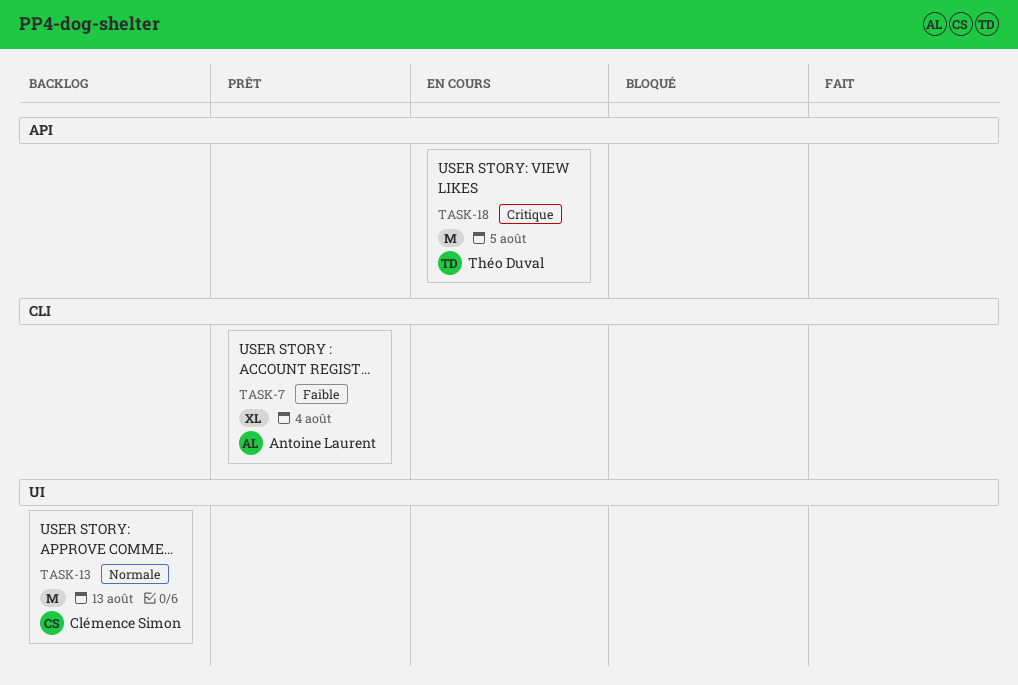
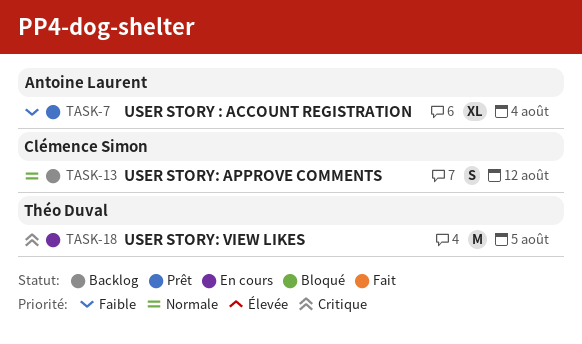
TASK-13, estimate: M -> S
TASK-13, due: Aug 13 -> Aug 12

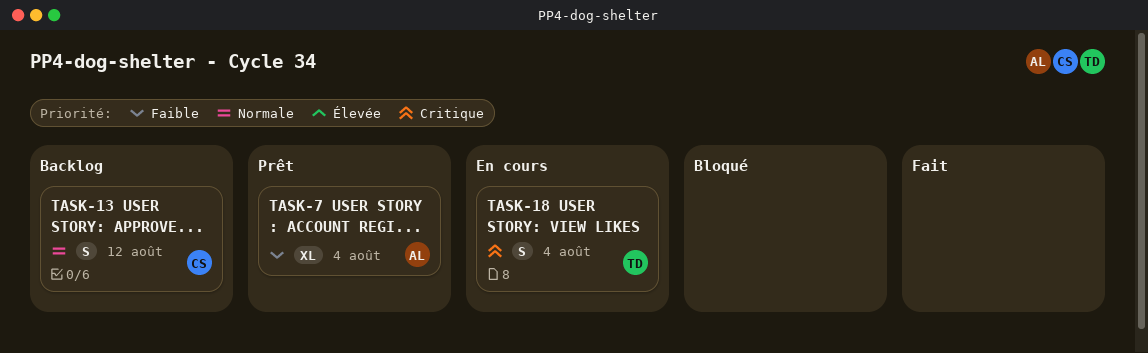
TASK-18, estimate: M -> S
TASK-18, due: Aug 5 -> Aug 4

